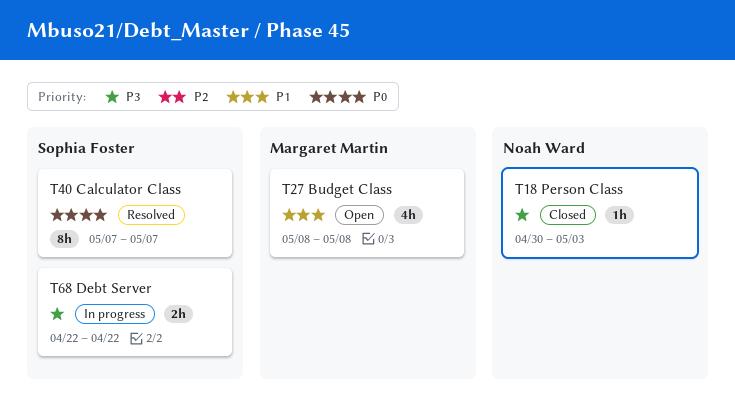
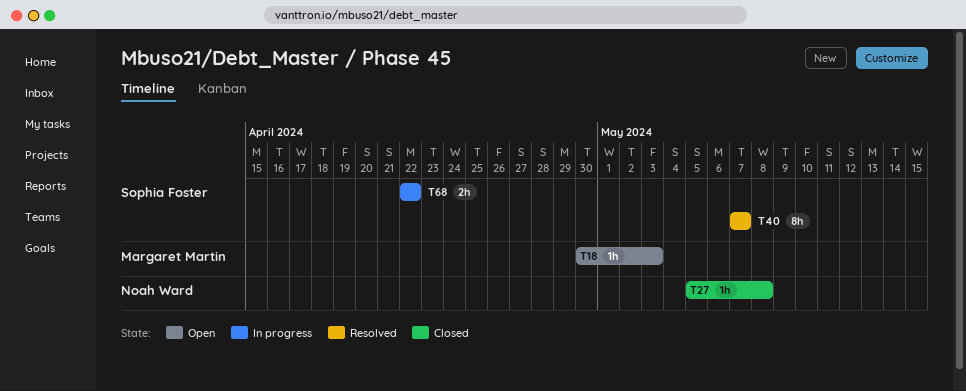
T18, status: Closed -> Open
T18, owner: Noah Ward -> Margaret Martin
T27, status: Open -> Closed
T27, owner: Margaret Martin -> Noah Ward
T27, estimate: 4h -> 1h
T27, start: May 8 -> May 5

